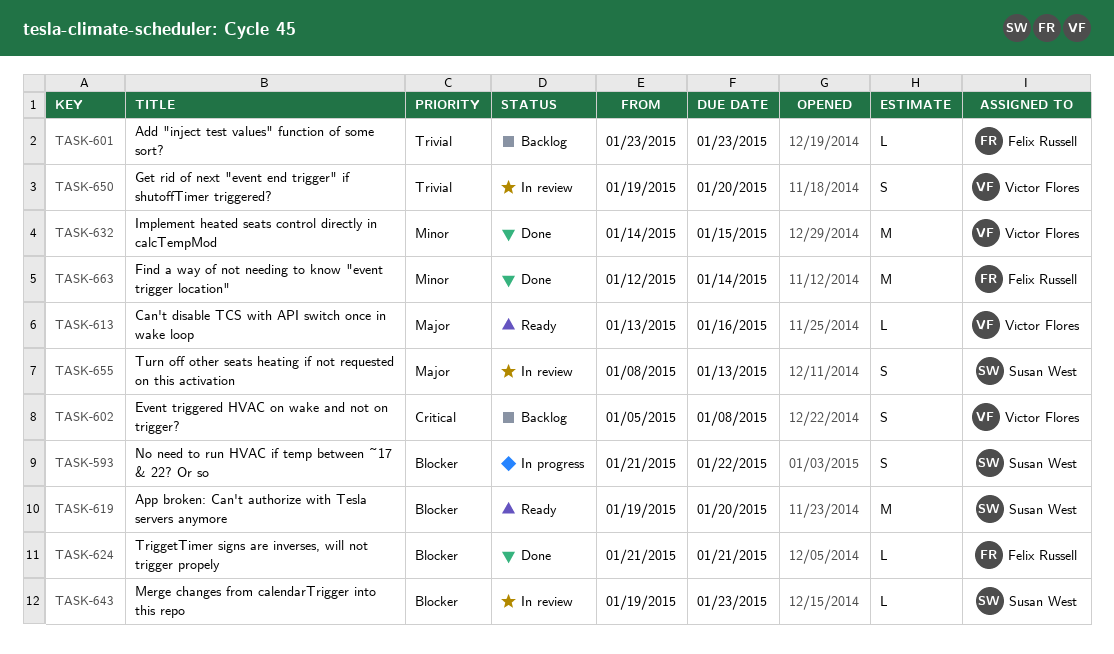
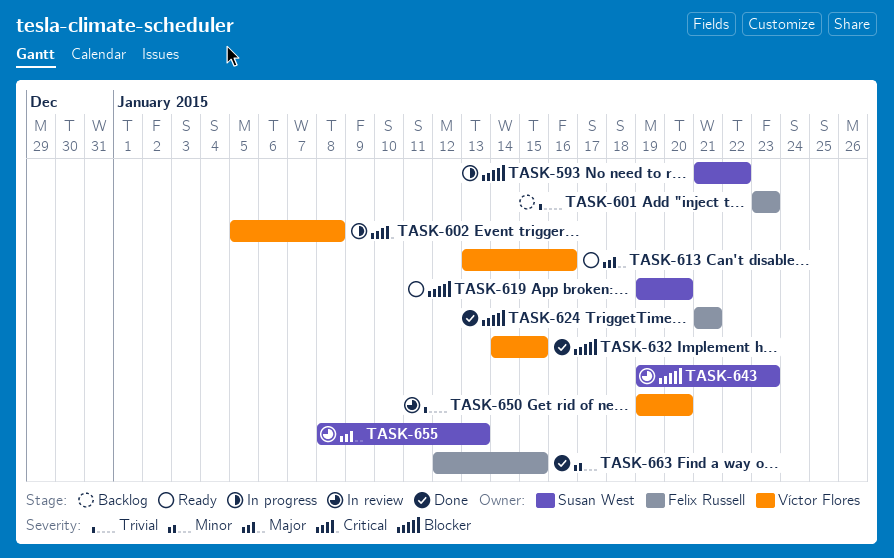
TASK-602, status: Backlog -> In progress
TASK-632, priority: Minor -> Blocker
TASK-663, due: Jan 14 -> Jan 15

